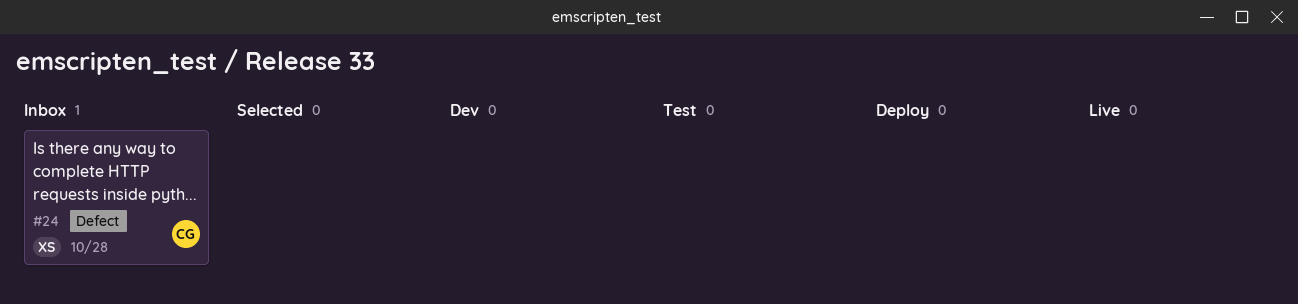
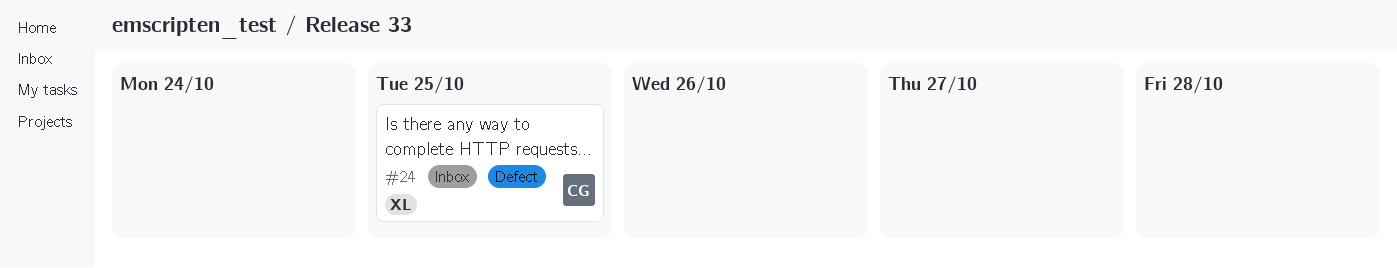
#24, estimate: XS -> XL
#24, due: Oct 28 -> Oct 25

